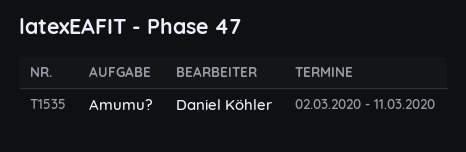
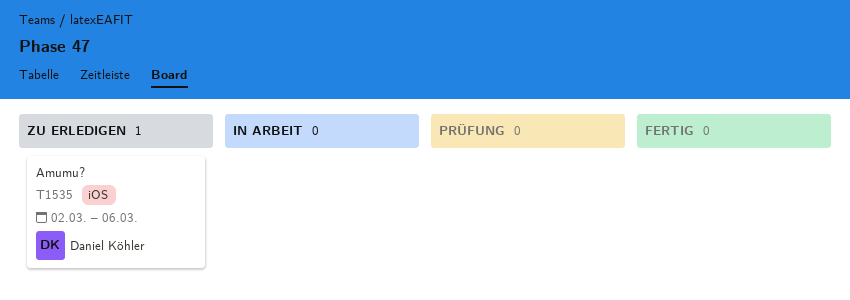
T1535, due: Mar 11 -> Mar 6

